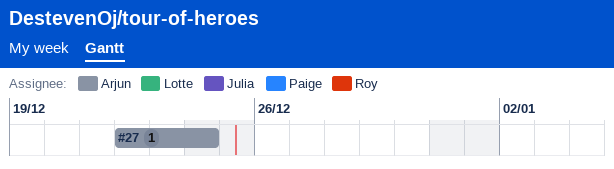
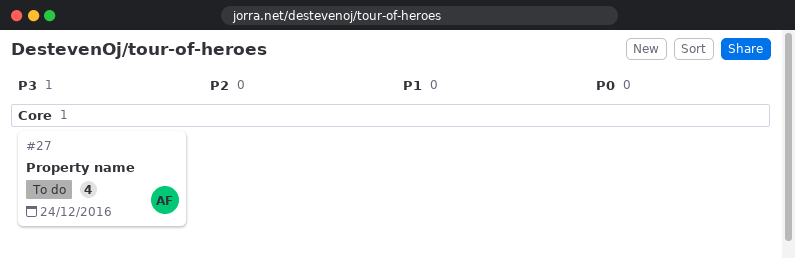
#27, estimate: 1 -> 4

